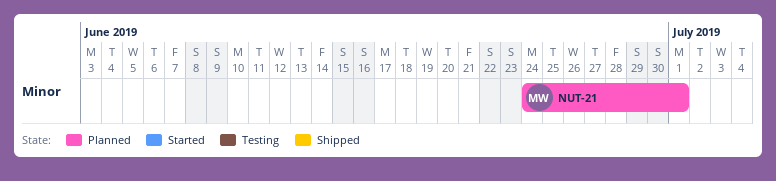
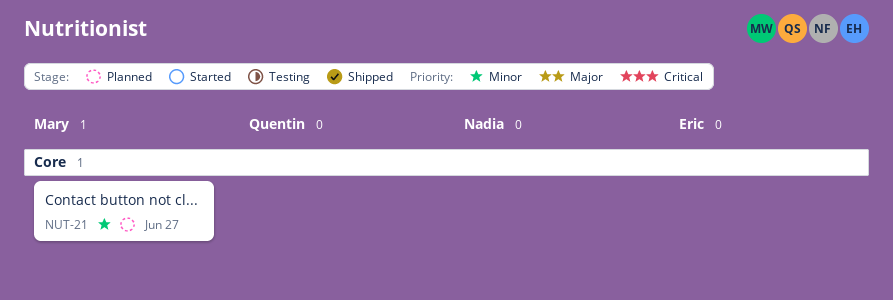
NUT-21, due: Jul 1 -> Jun 27

